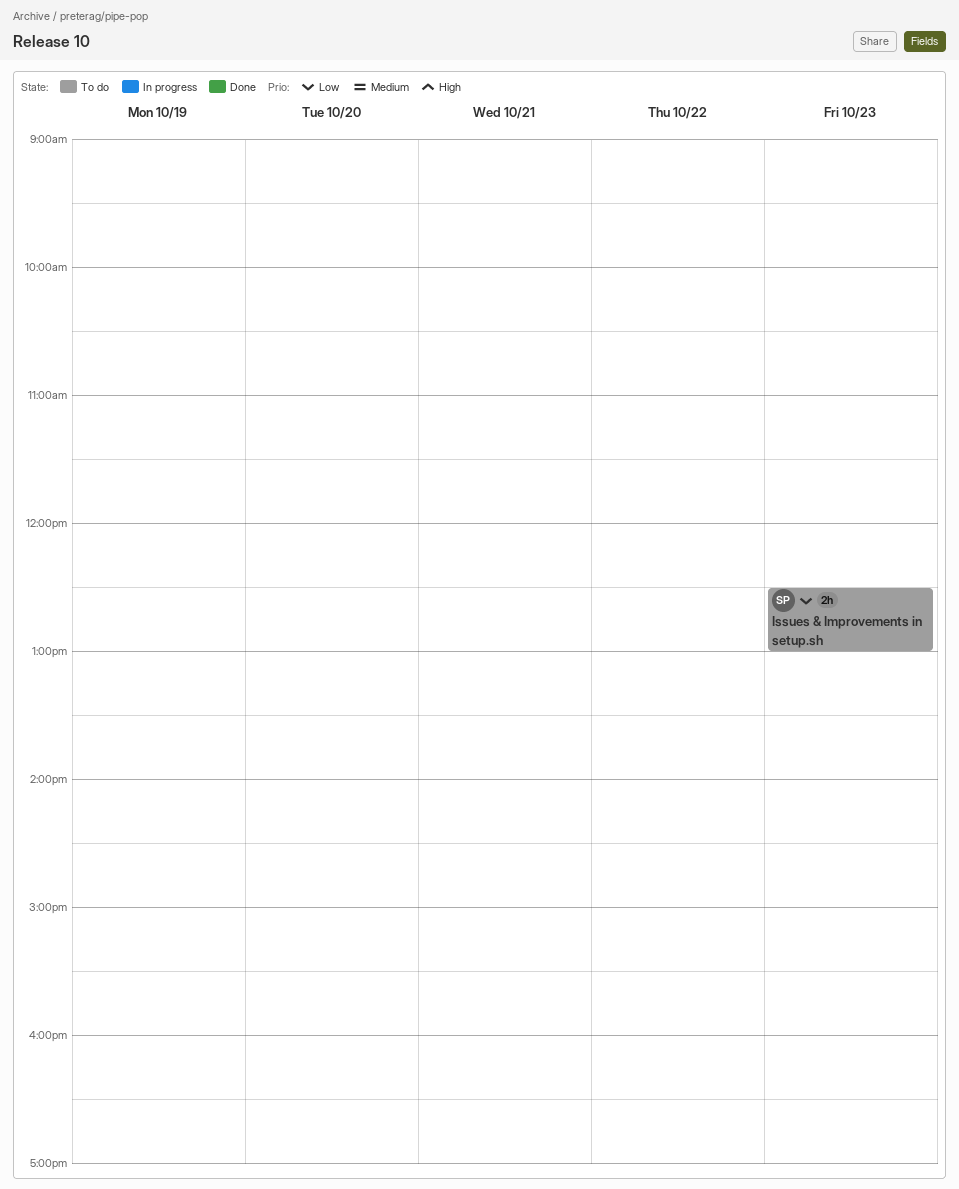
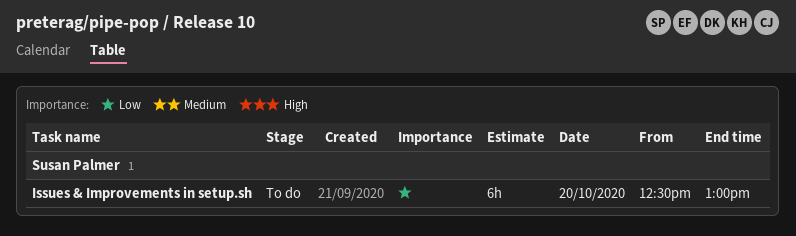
Issues & Improvements in setup.sh, estimate: 2h -> 6h
Issues & Improvements in setup.sh, day: Oct 23 -> Oct 20

